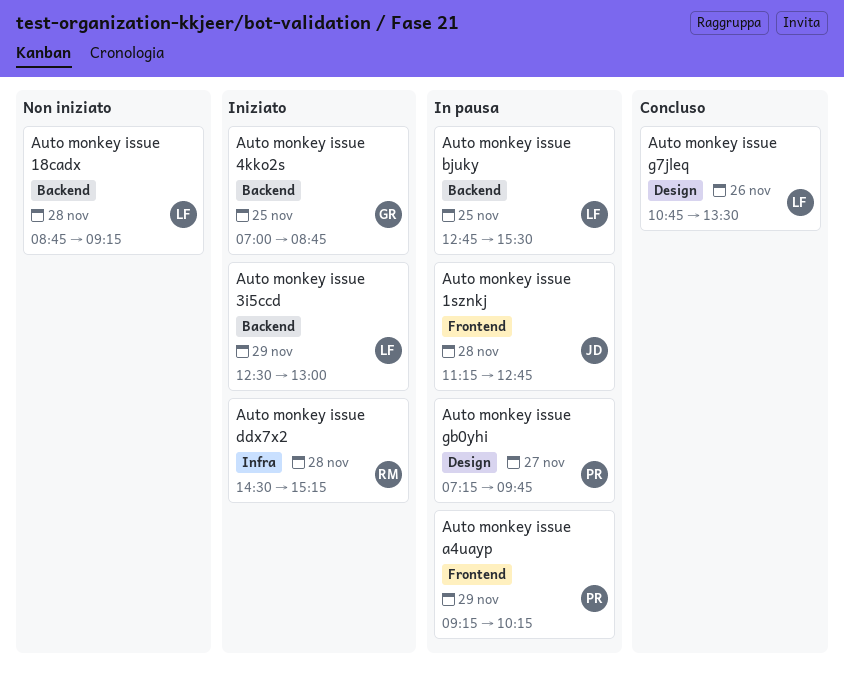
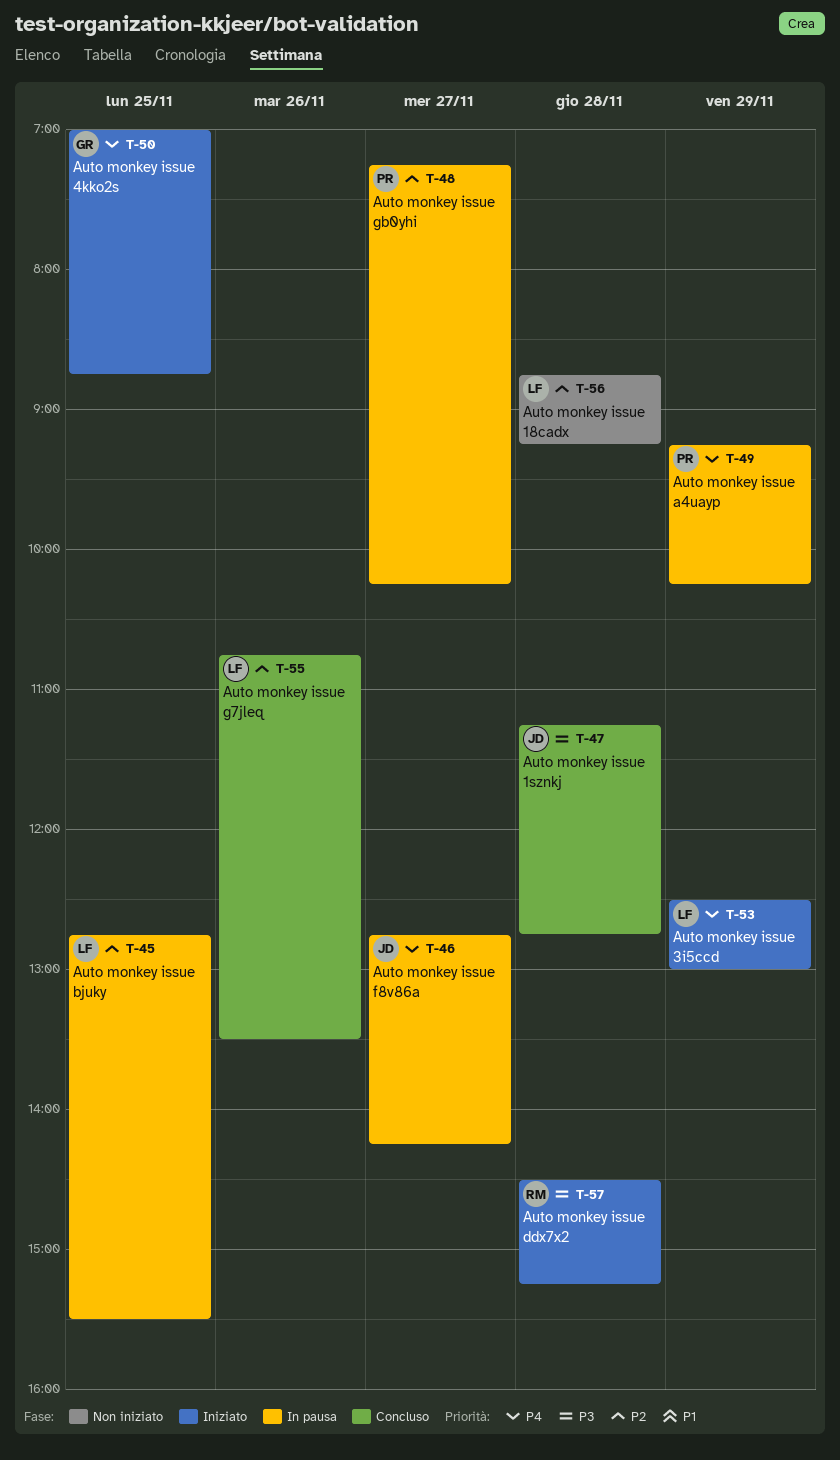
Auto monkey issue 1sznkj, status: In pausa -> Concluso
Auto monkey issue f8v86a: none -> present
Auto monkey issue gb0yhi, ends: 09:45 -> 10:15

